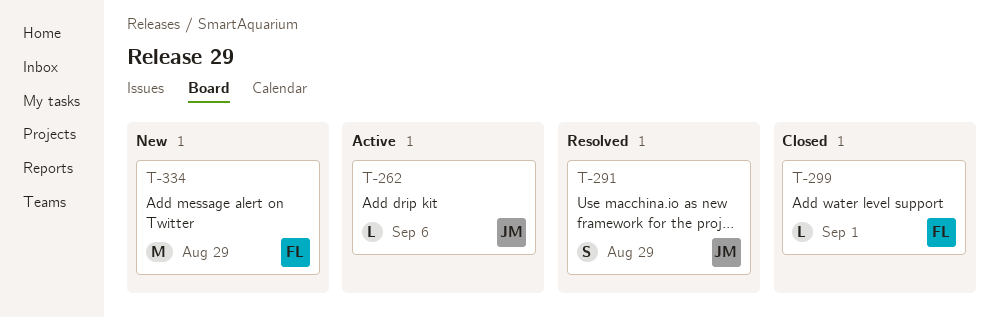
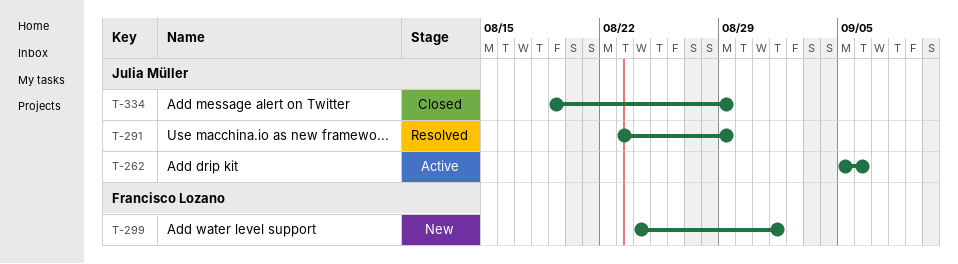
T-299, status: Closed -> New
T-334, status: New -> Closed
T-334, owner: Francisco Lozano -> Julia Müller

